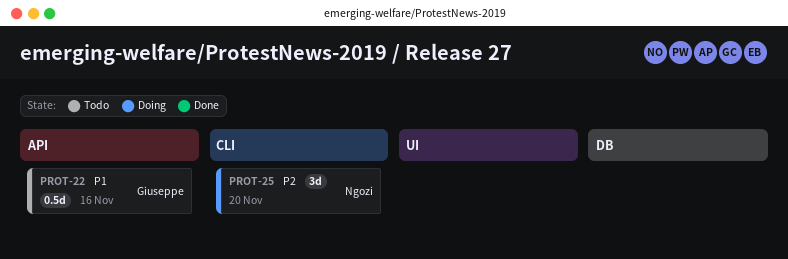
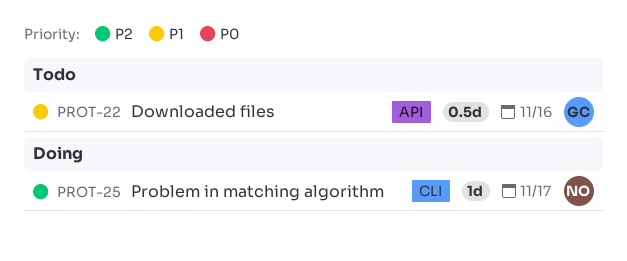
PROT-25, estimate: 3d -> 1d
PROT-25, due: Nov 20 -> Nov 17

